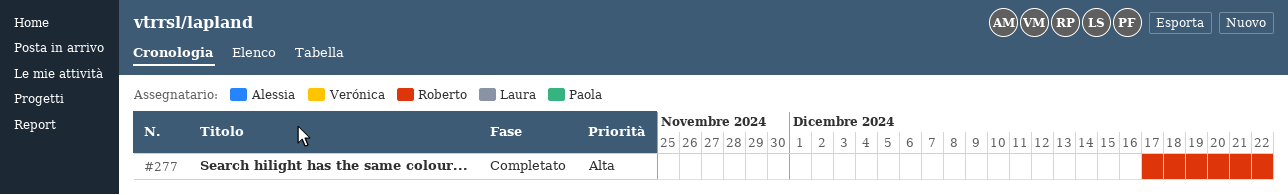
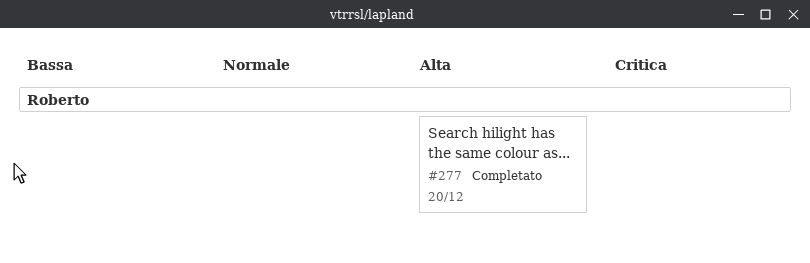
#277, due: Dec 22 -> Dec 20

